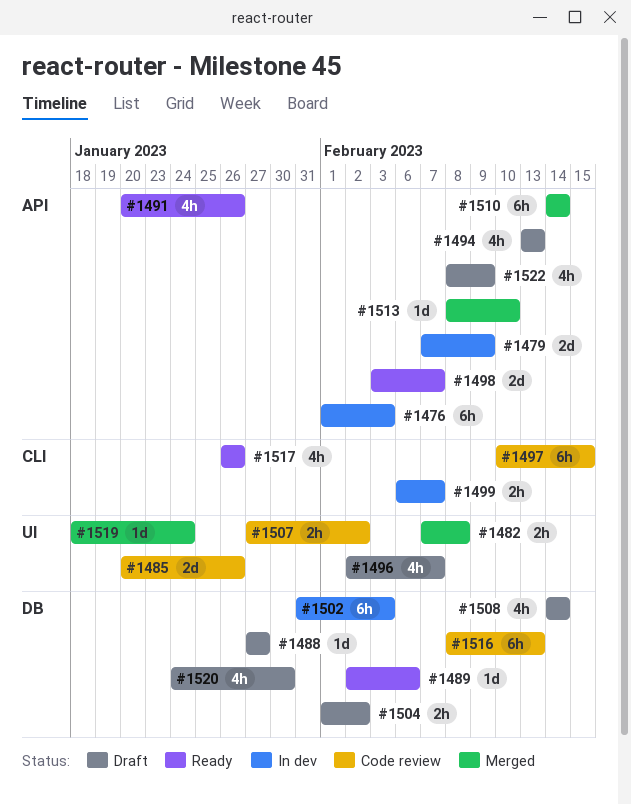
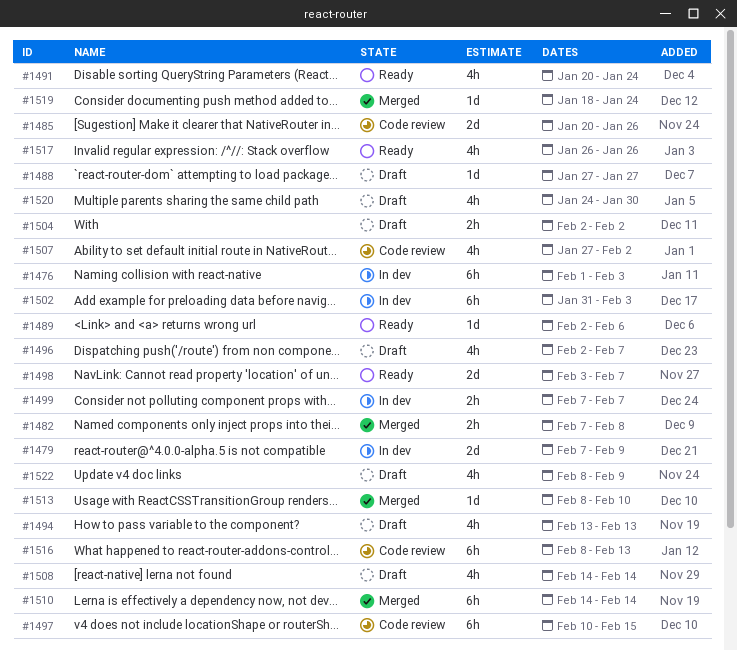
#1491, due: Jan 26 -> Jan 24
#1499, start: Feb 6 -> Feb 7
#1504, start: Feb 1 -> Feb 2
#1507, estimate: 2h -> 4h

